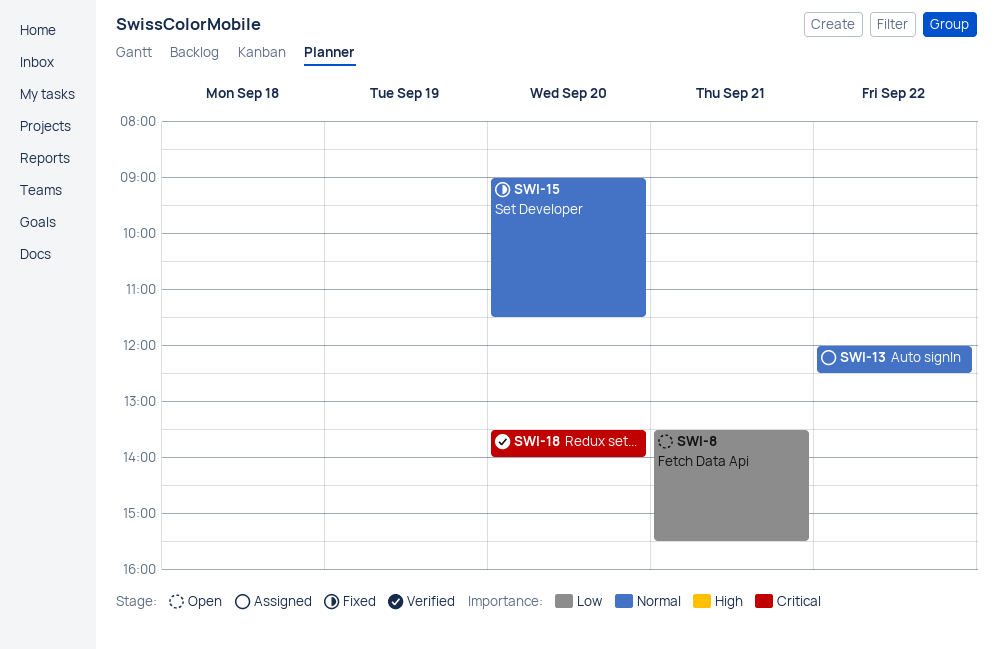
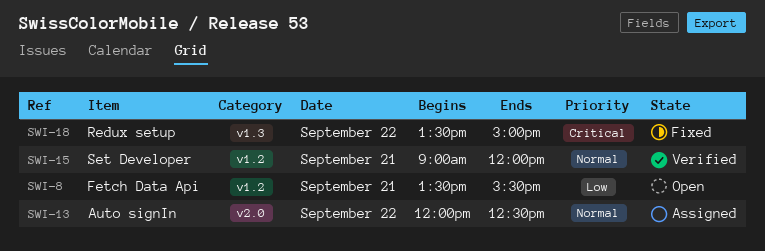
SWI-15, status: Fixed -> Verified
SWI-15, day: Sep 20 -> Sep 21
SWI-15, ends: 11:30 -> 12:00
SWI-18, status: Verified -> Fixed
SWI-18, day: Sep 20 -> Sep 22
SWI-18, ends: 14:00 -> 15:00

